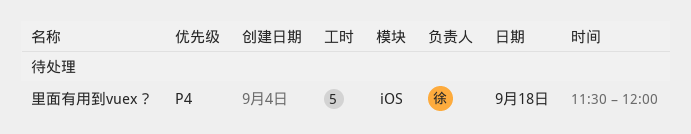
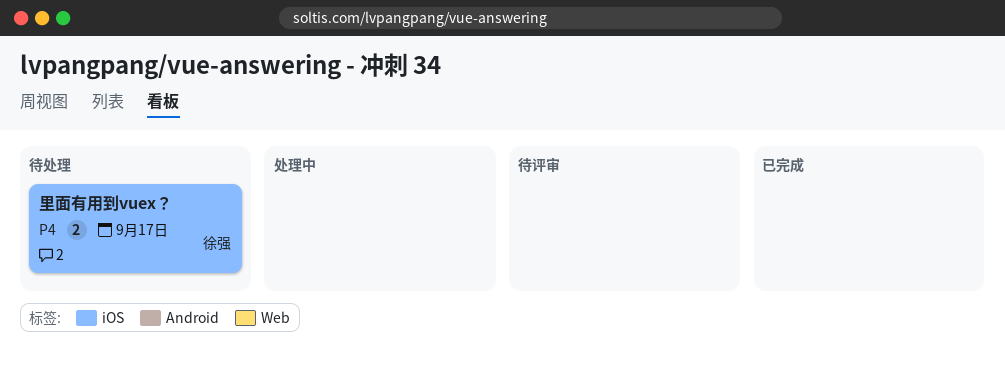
里面有用到vuex？, estimate: 5 -> 2
里面有用到vuex？, day: Sep 18 -> Sep 17

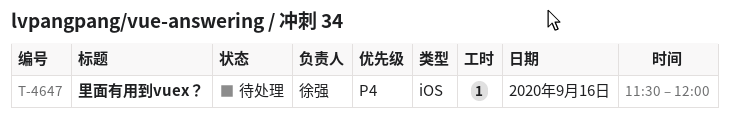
里面有用到vuex？, estimate: 2 -> 1
里面有用到vuex？, day: Sep 17 -> Sep 16

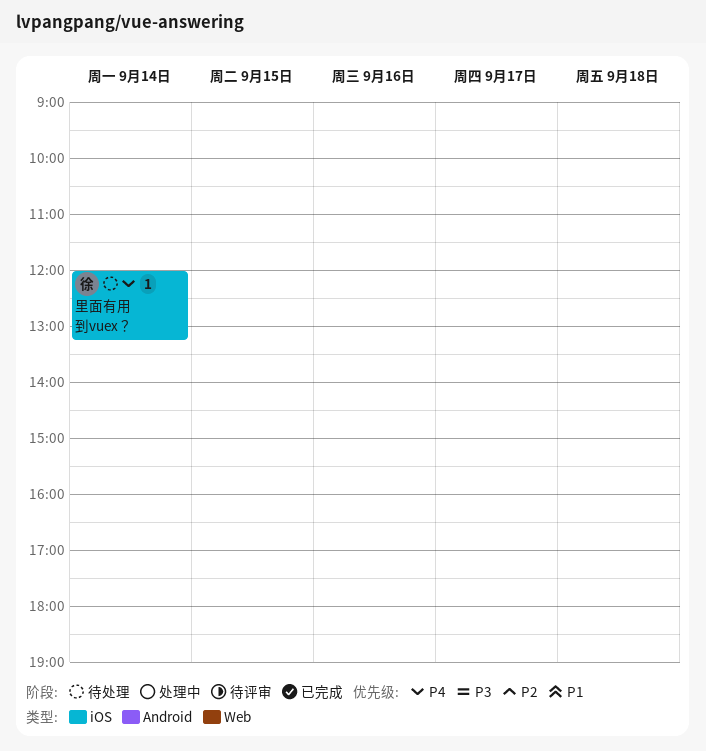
里面有用到vuex？, day: Sep 16 -> Sep 14
里面有用到vuex？, begins: 11:30 -> 12:00
里面有用到vuex？, ends: 12:00 -> 13:15

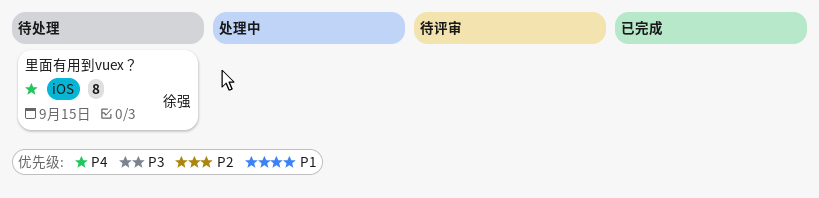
里面有用到vuex？, estimate: 1 -> 8
里面有用到vuex？, day: Sep 14 -> Sep 15

